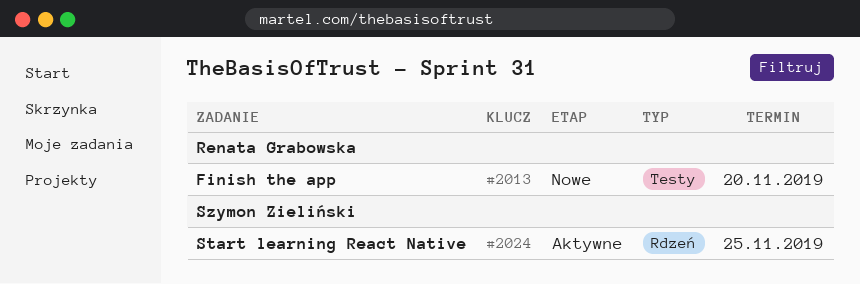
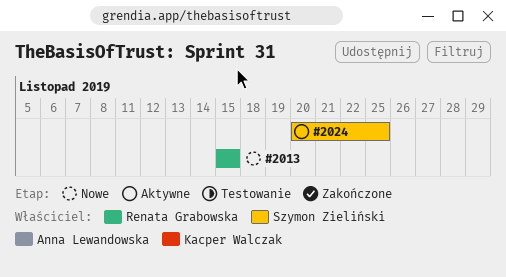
#2013, due: Nov 20 -> Nov 15

